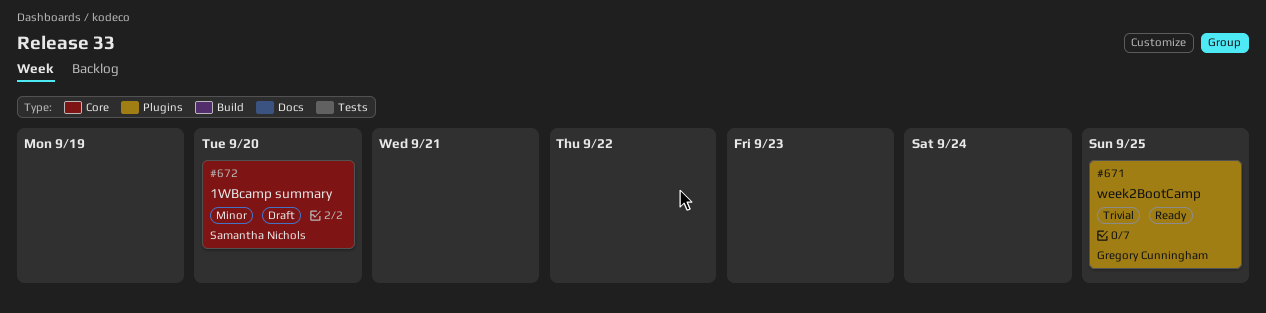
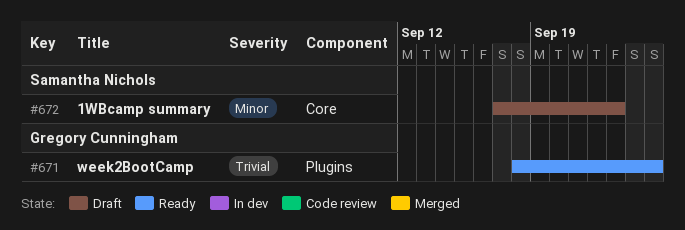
#672, due: Sep 20 -> Sep 23

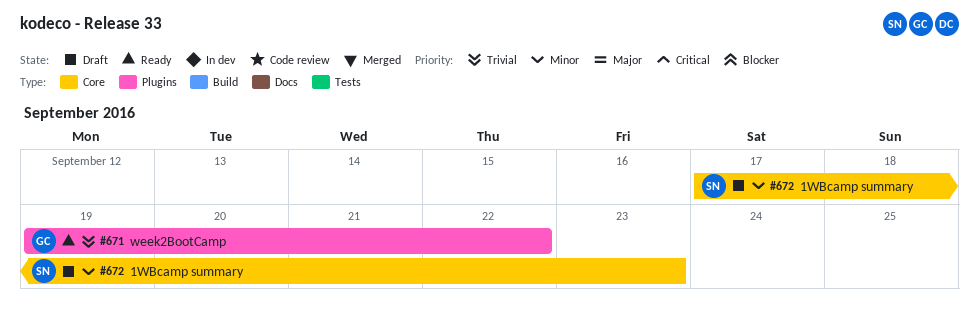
#671, start: Sep 18 -> Sep 19
#671, due: Sep 25 -> Sep 22

